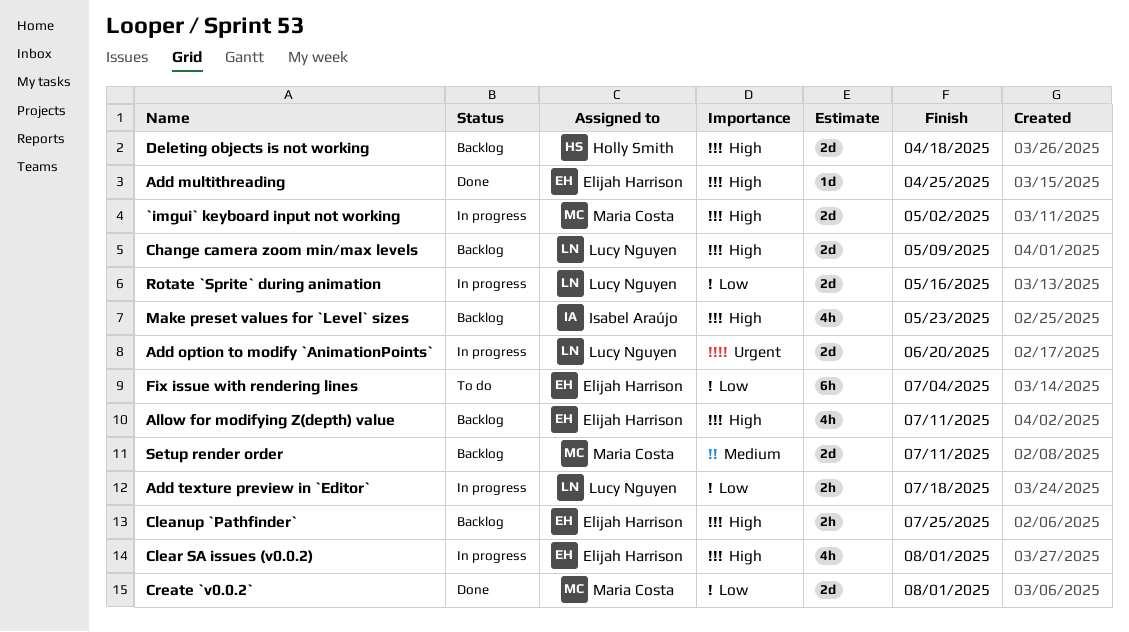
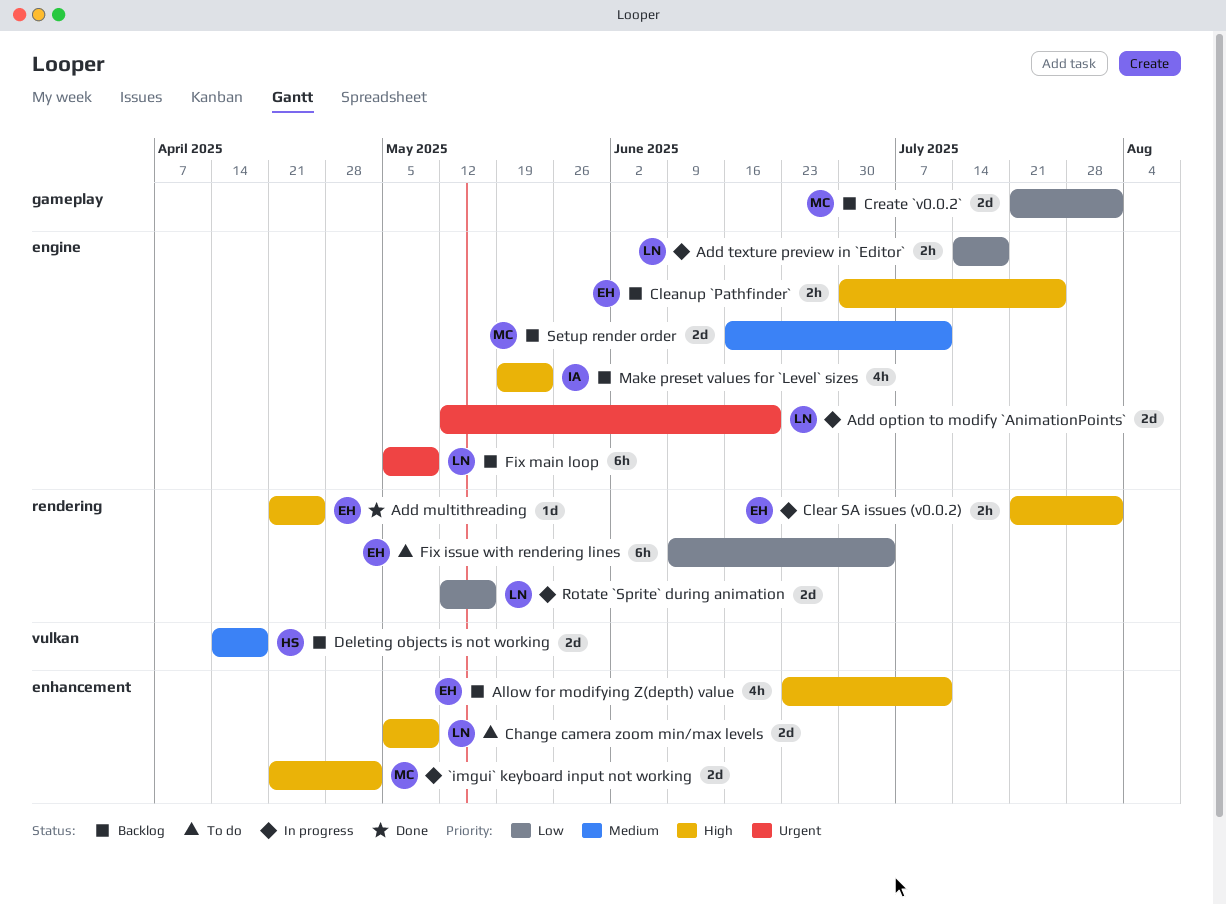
Change camera zoom min/max levels, status: Backlog -> To do
Clear SA issues (v0.0.2), estimate: 4h -> 2h
Create `v0.0.2`, status: Done -> Backlog
Deleting objects is not working, priority: High -> Medium
Fix main loop: none -> present

